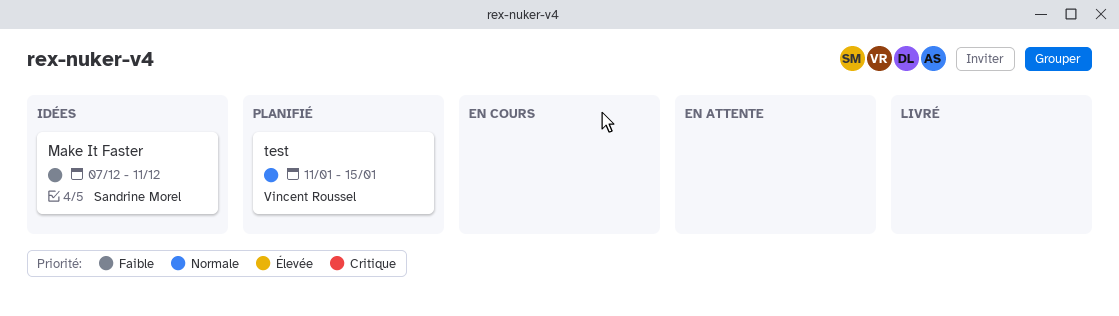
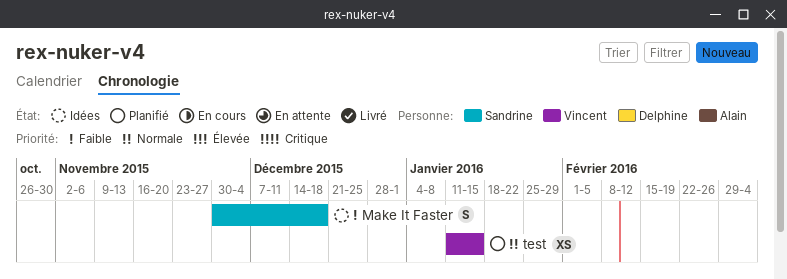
Make It Faster, start: Dec 7 -> Nov 30
Make It Faster, due: Dec 11 -> Dec 18

